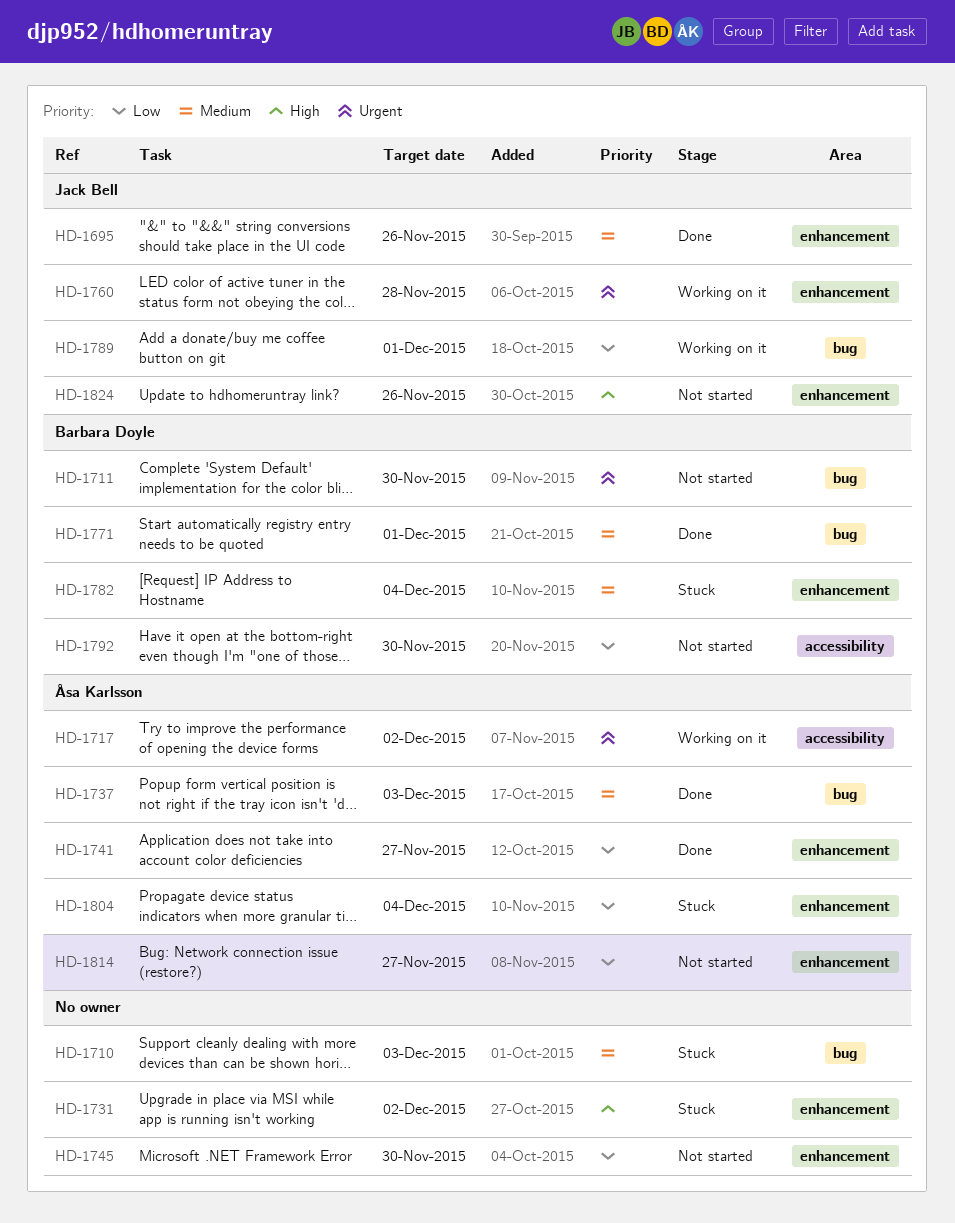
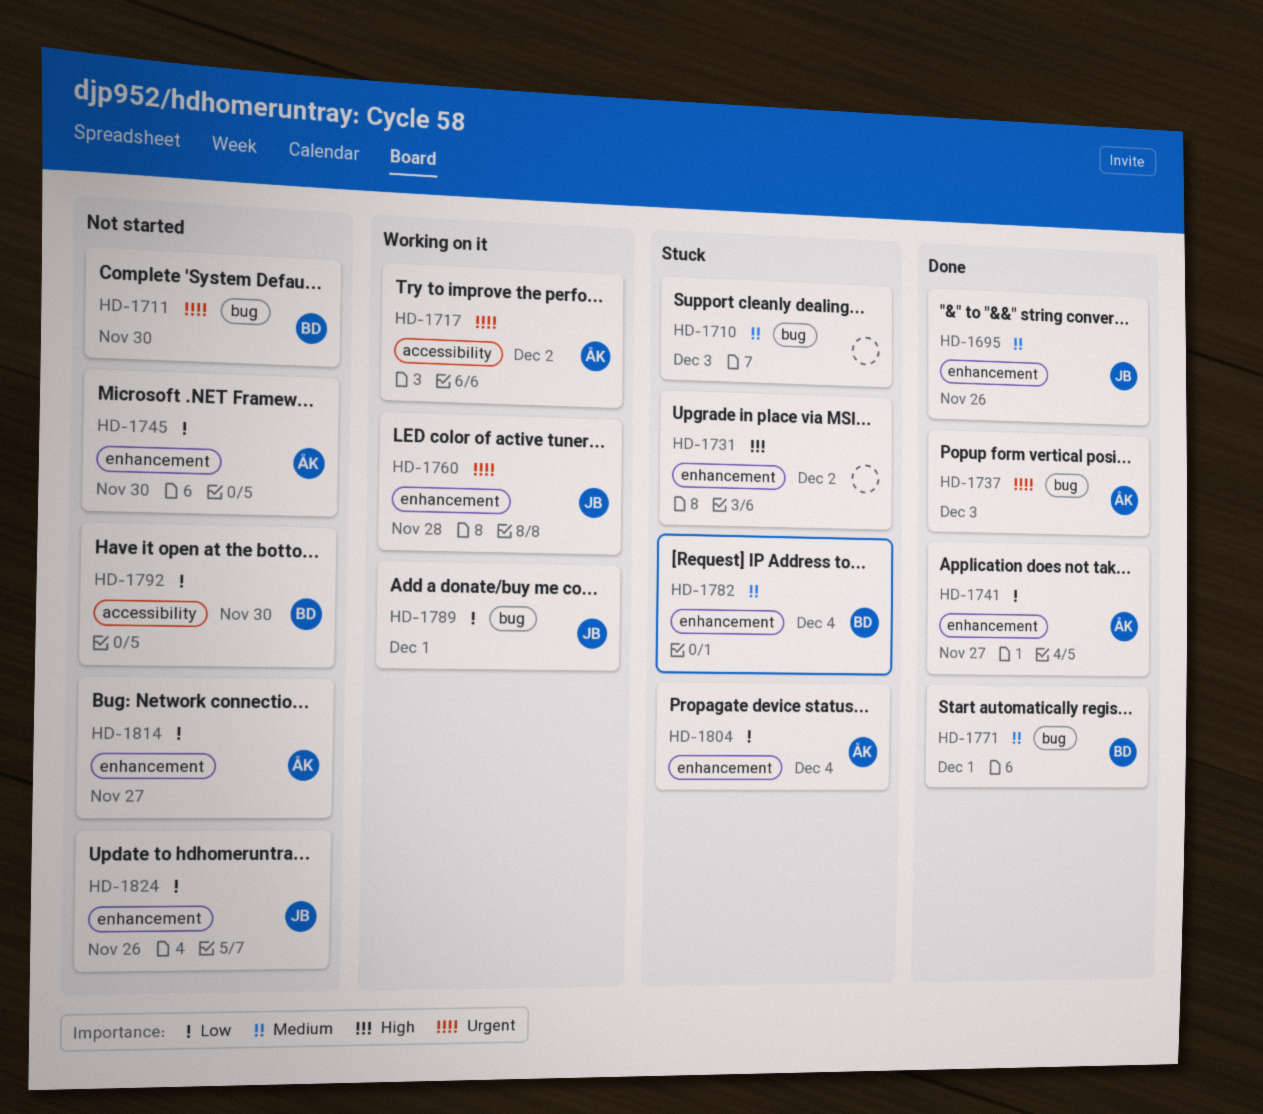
HD-1737, priority: Medium -> Urgent
HD-1745, owner: none -> Åsa Karlsson
HD-1824, priority: High -> Low

